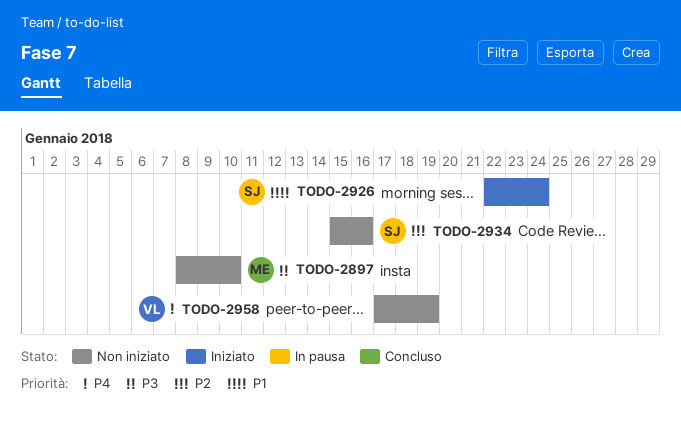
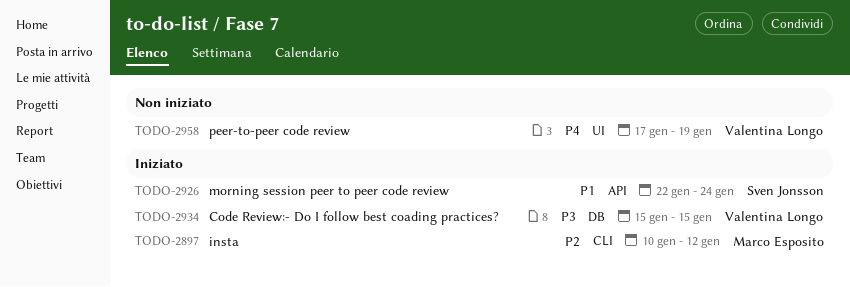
TODO-2897, status: Non iniziato -> Iniziato
TODO-2897, priority: P3 -> P2
TODO-2897, start: Jan 8 -> Jan 10
TODO-2897, due: Jan 10 -> Jan 12
TODO-2934, status: Non iniziato -> Iniziato
TODO-2934, owner: Sven Jonsson -> Valentina Longo
TODO-2934, priority: P2 -> P3
TODO-2934, due: Jan 16 -> Jan 15

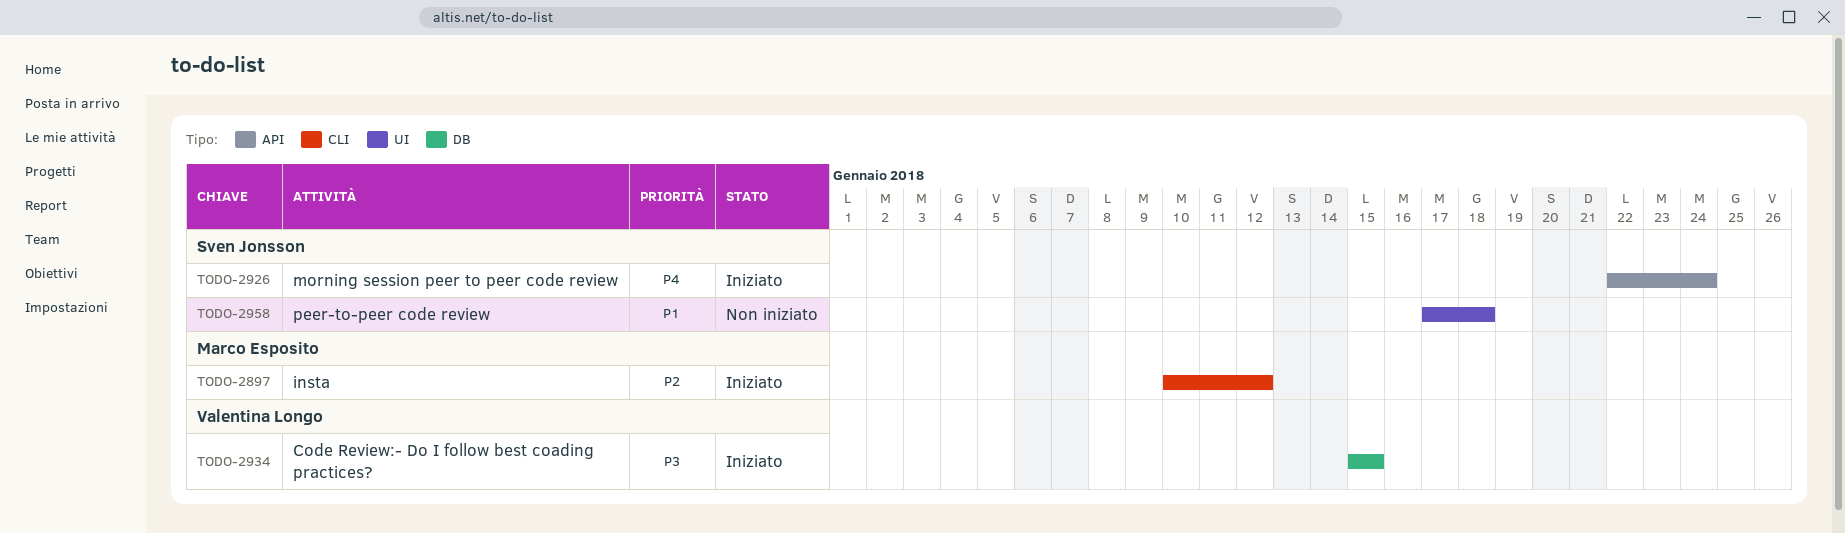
TODO-2926, priority: P1 -> P4
TODO-2958, owner: Valentina Longo -> Sven Jonsson
TODO-2958, priority: P4 -> P1
TODO-2958, due: Jan 19 -> Jan 18

